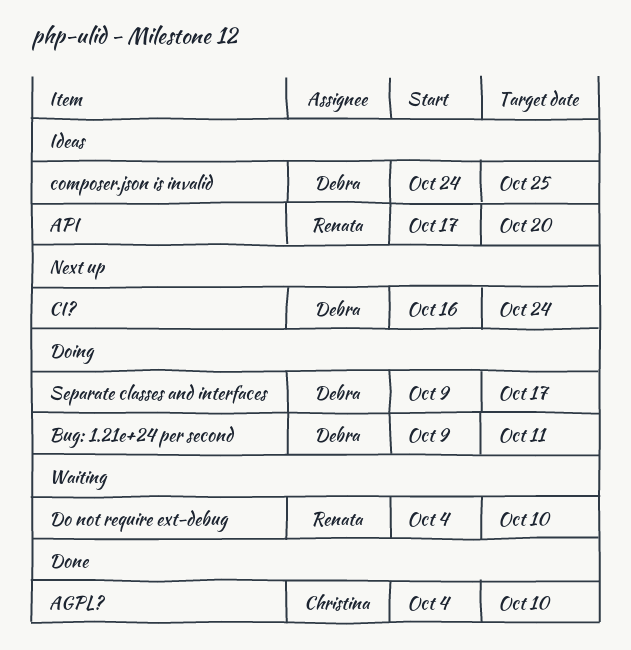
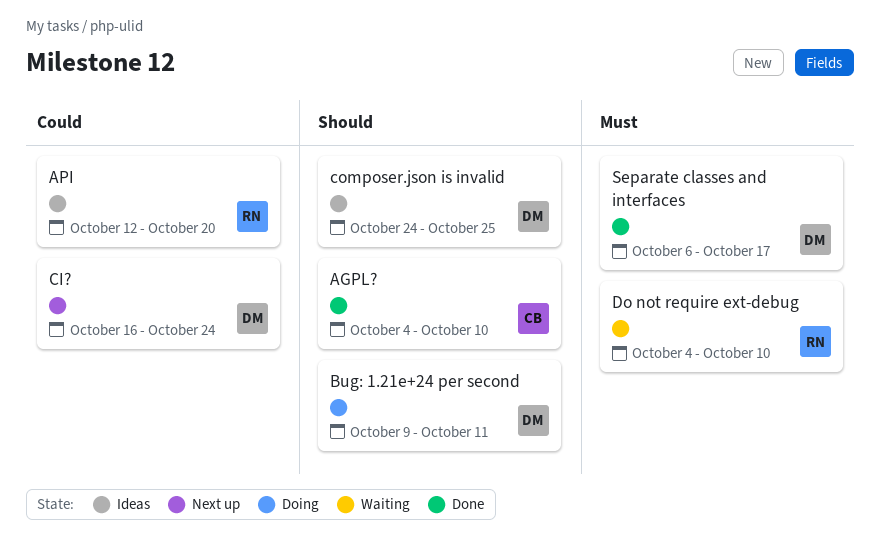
API, start: Oct 17 -> Oct 12
Separate classes and interfaces, status: Doing -> Done
Separate classes and interfaces, start: Oct 9 -> Oct 6

